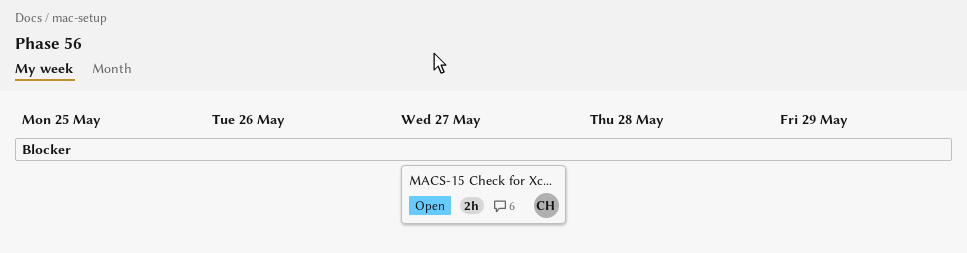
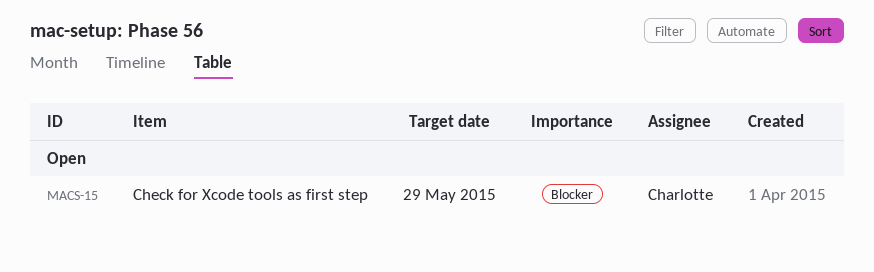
MACS-15, due: May 27 -> May 29

